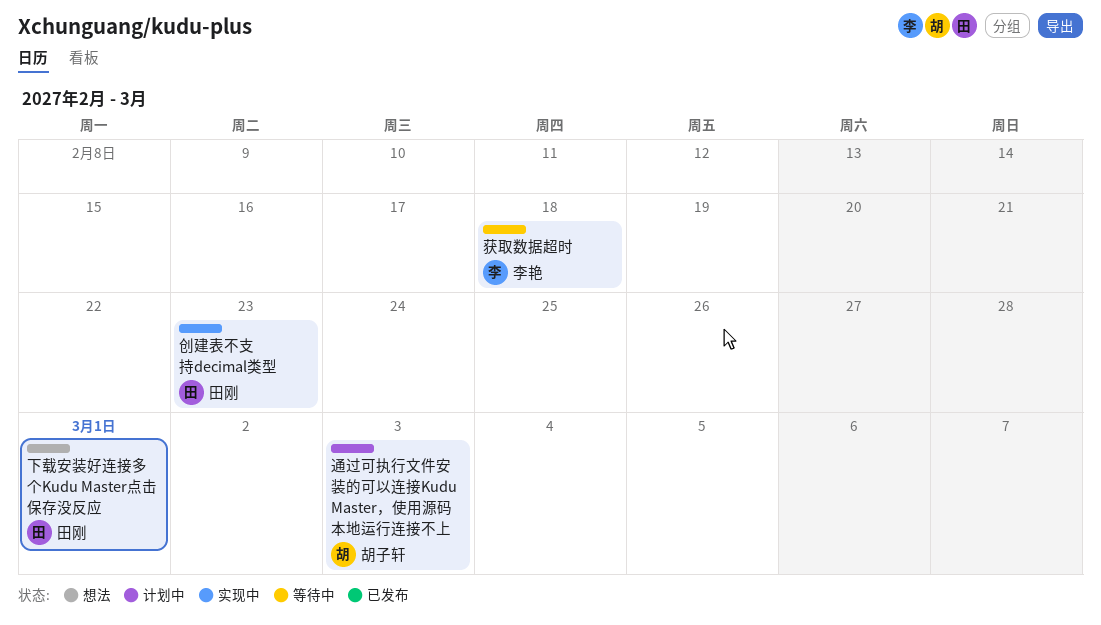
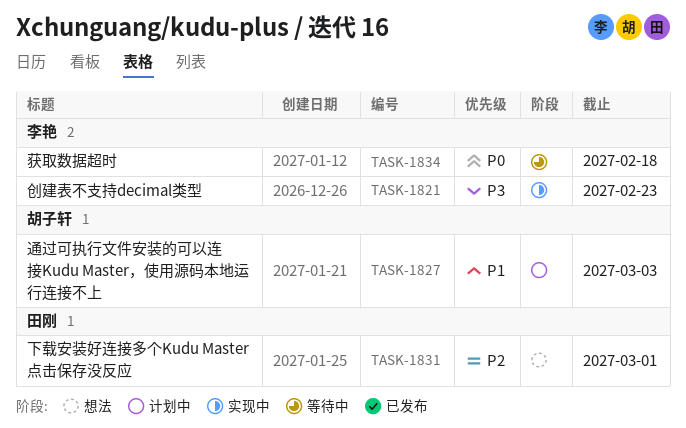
创建表不支持decimal类型, owner: 田刚 -> 李艳

